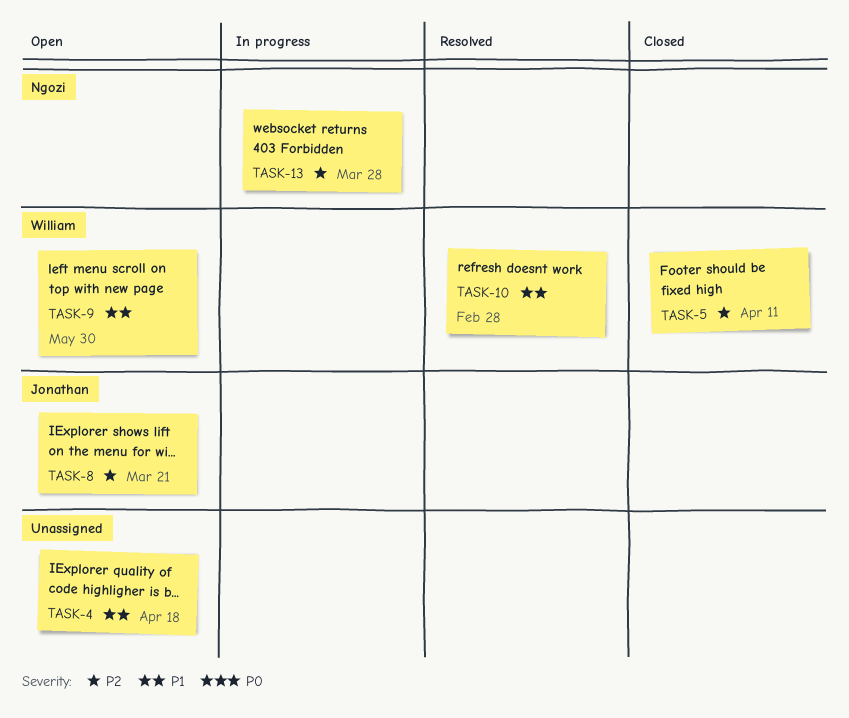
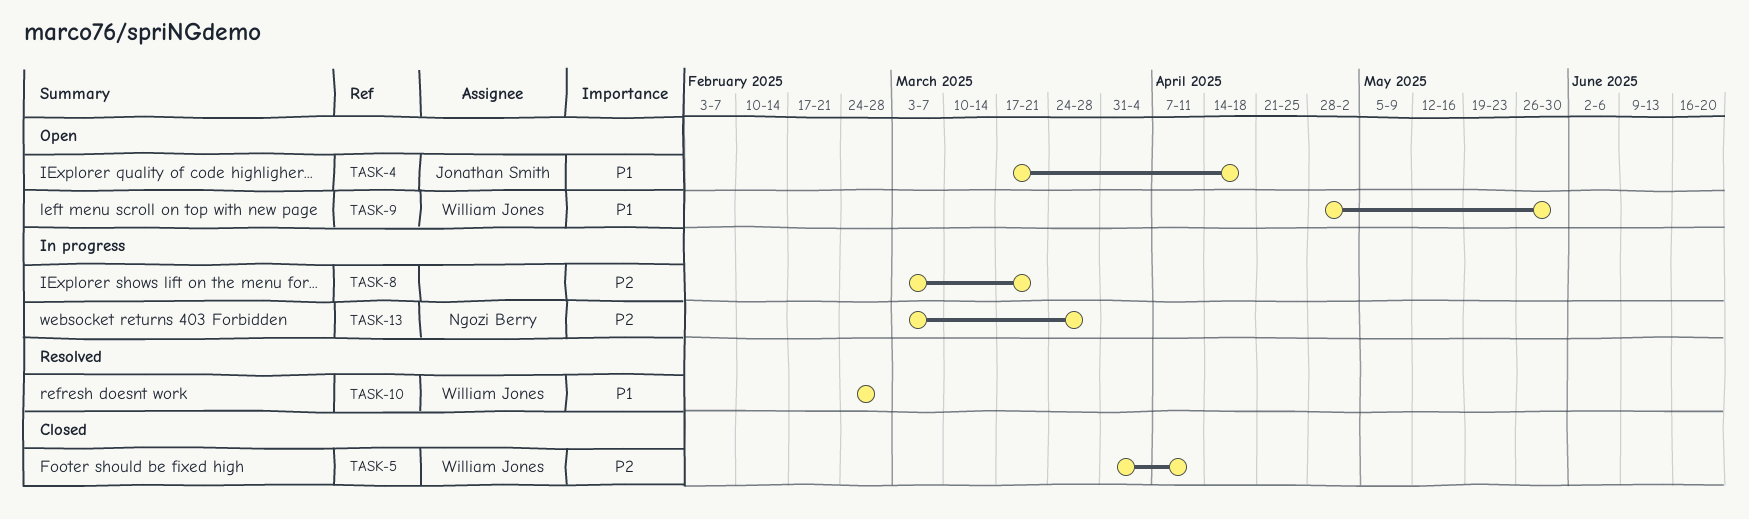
TASK-4, owner: none -> Jonathan Smith
TASK-8, status: Open -> In progress
TASK-8, owner: Jonathan Smith -> none

